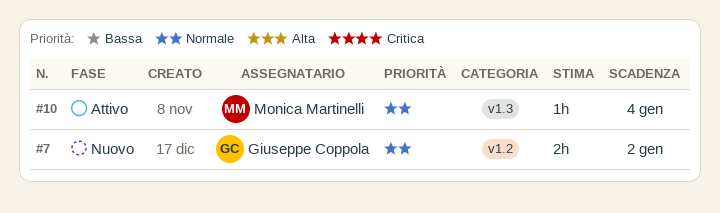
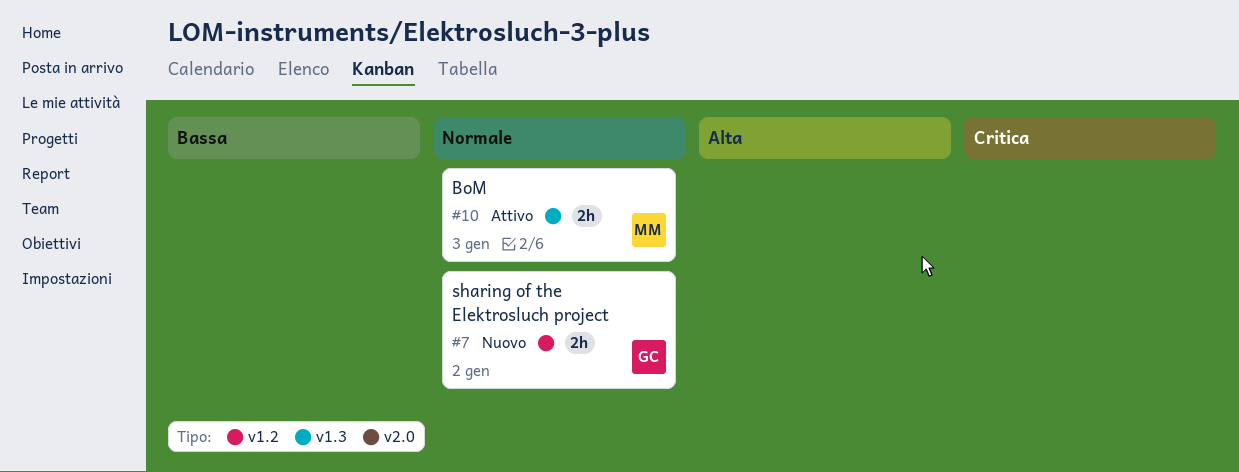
#10, estimate: 1h -> 2h
#10, due: Jan 4 -> Jan 3

